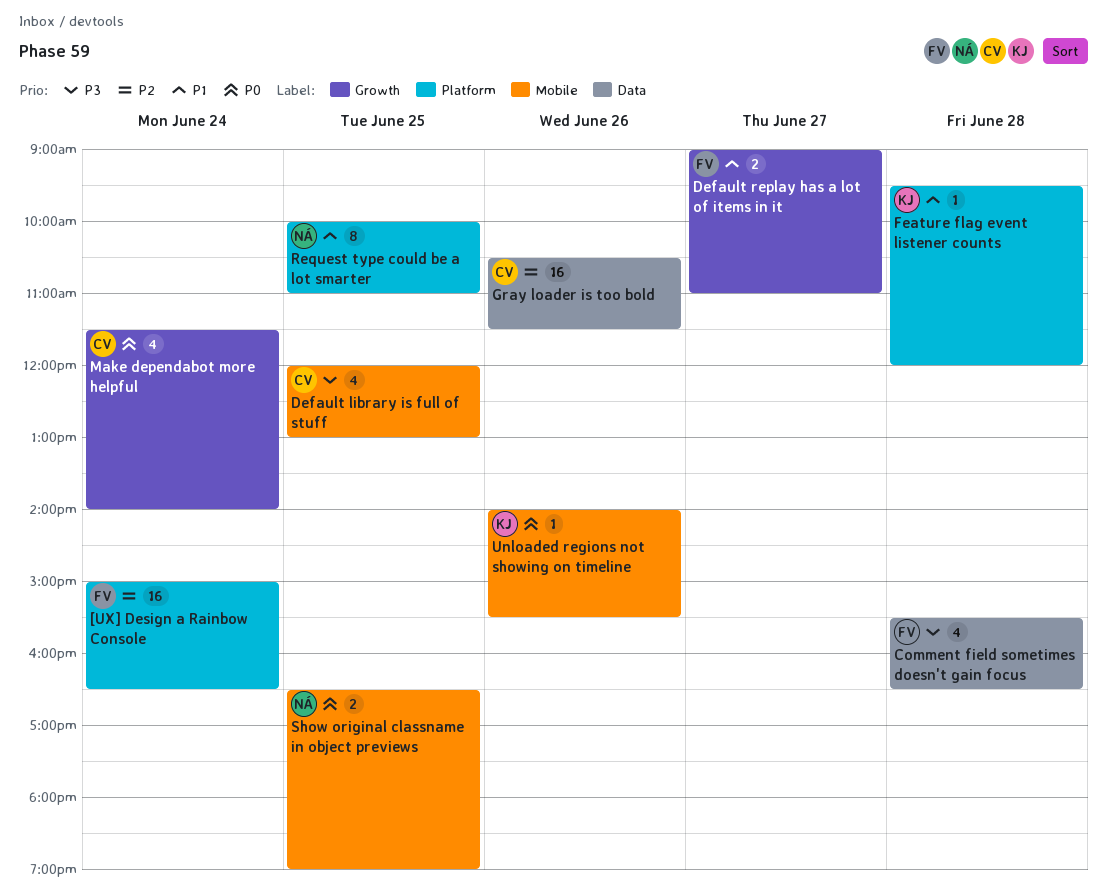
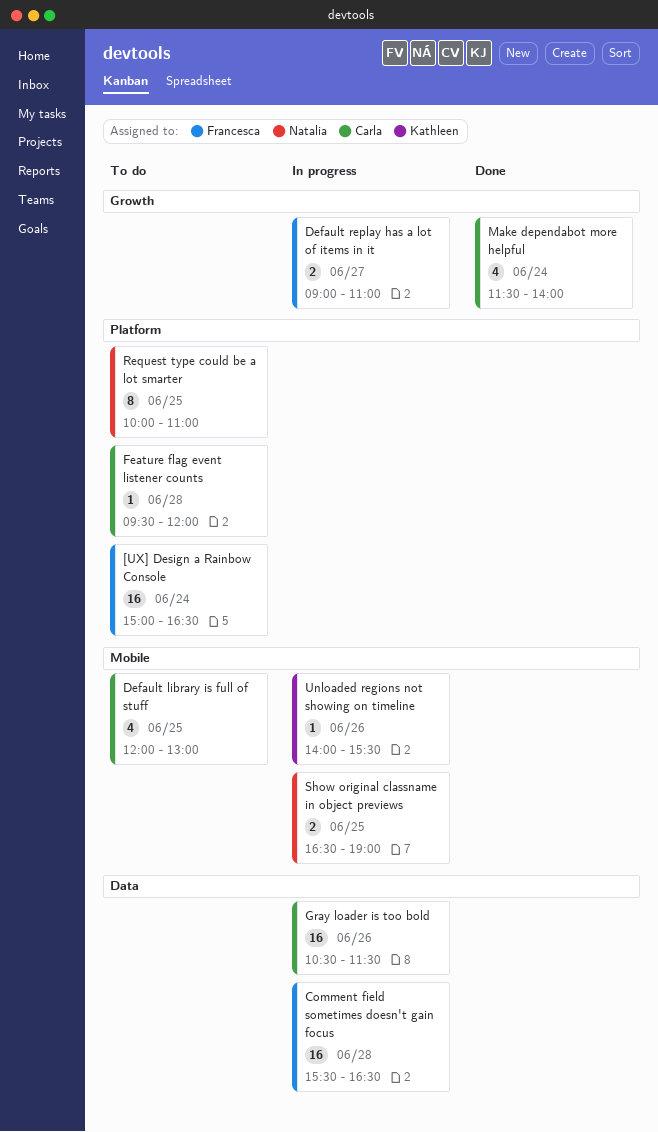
Comment field sometimes doesn't gain focus, estimate: 4 -> 16
Feature flag event listener counts, owner: Kathleen -> Carla

